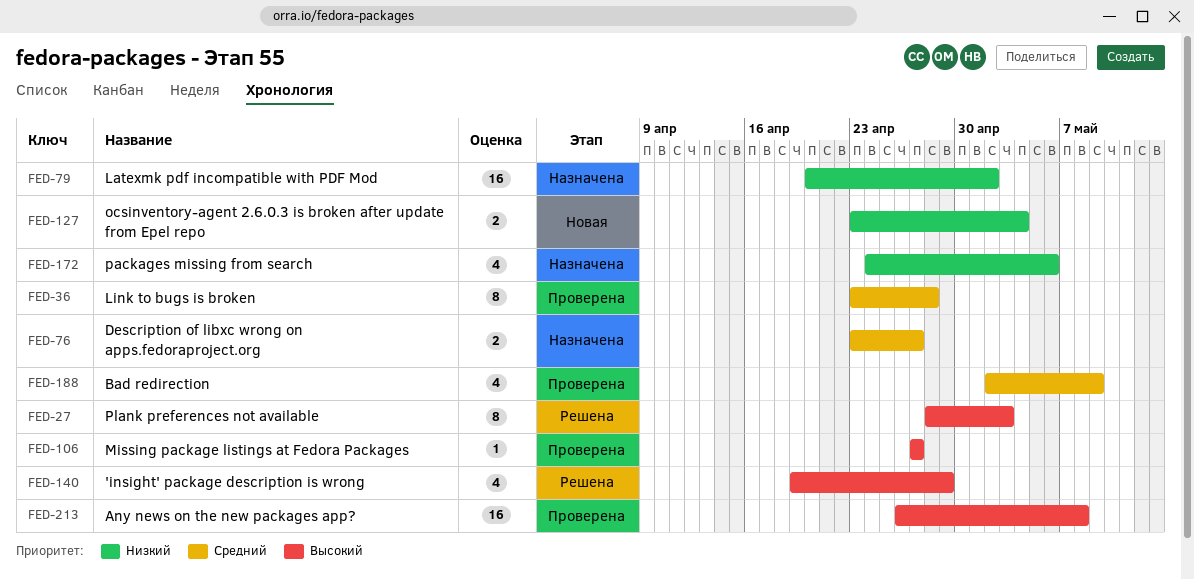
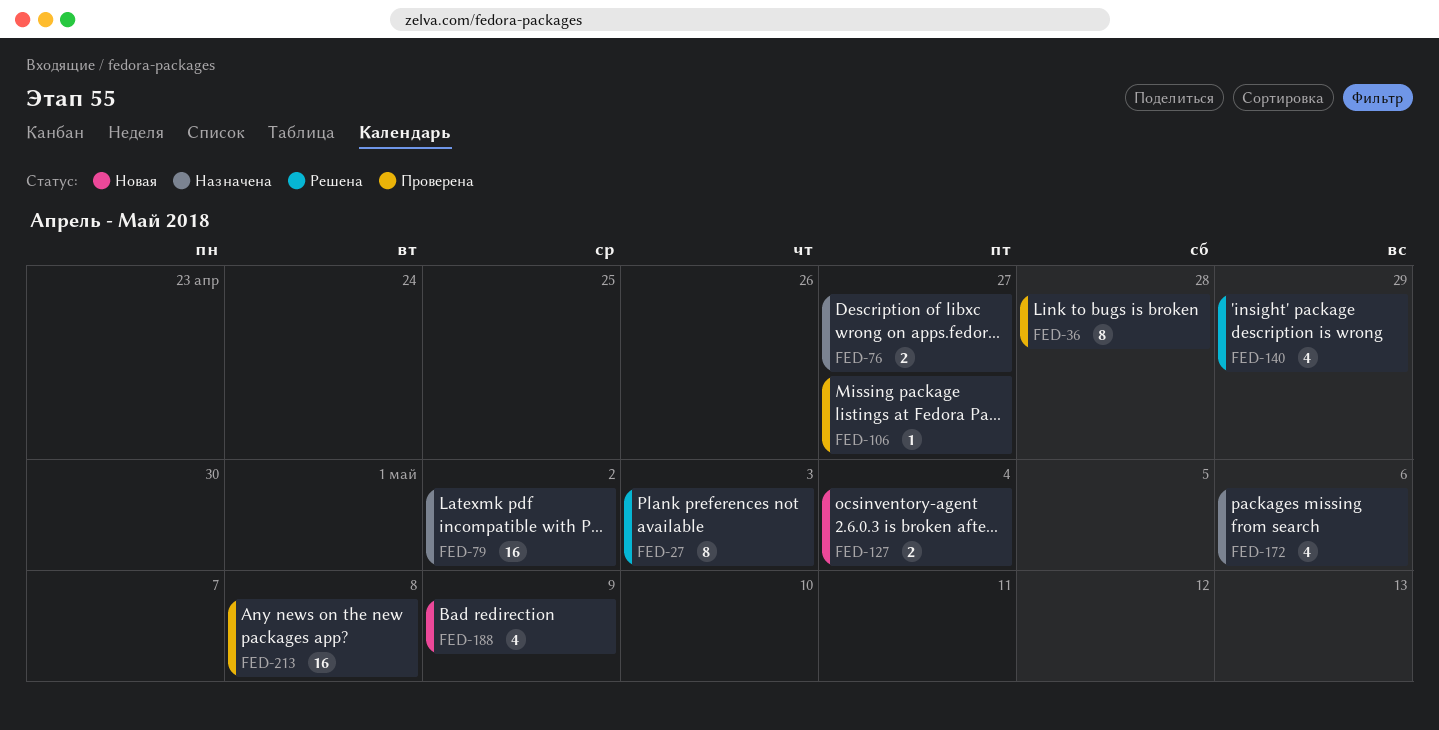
FED-188, status: Проверена -> Новая

